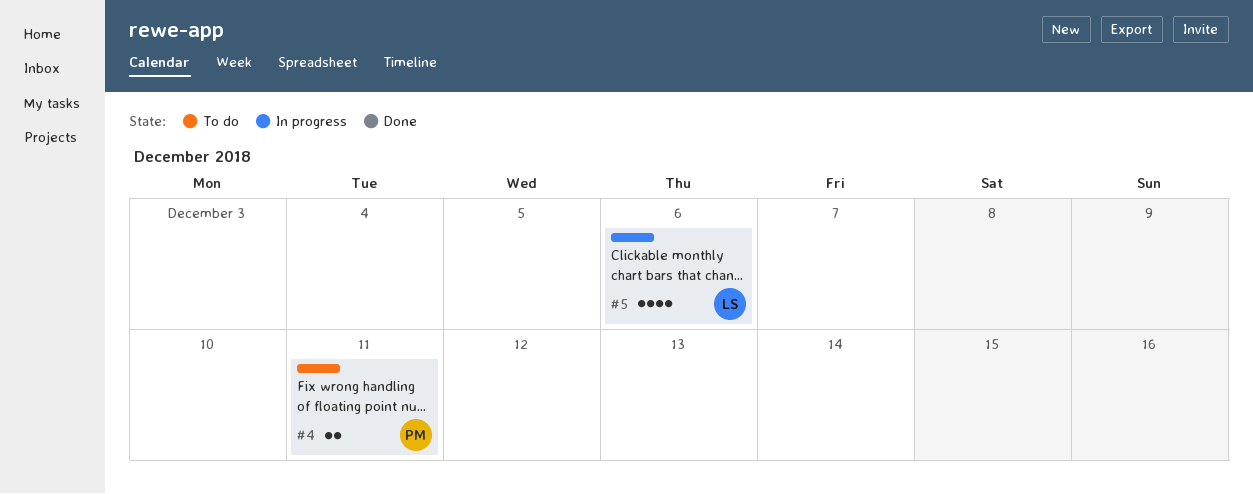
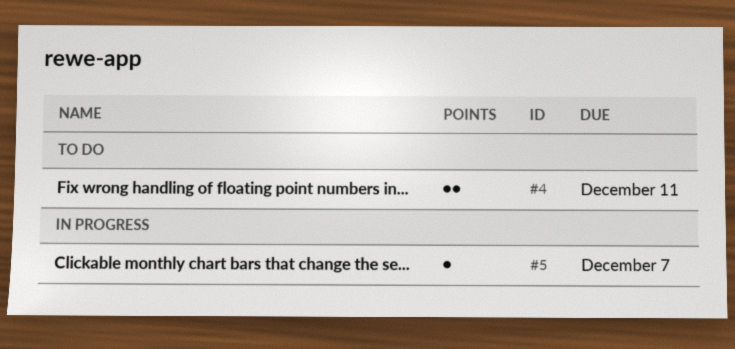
#5, estimate: 4 -> 1
#5, due: Dec 6 -> Dec 7

